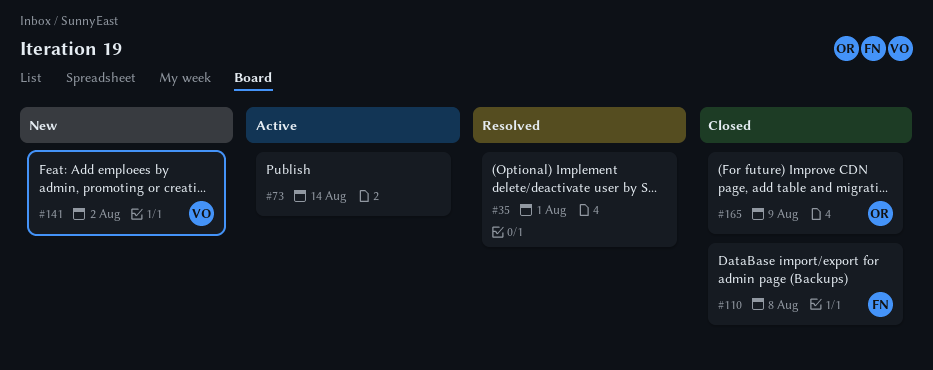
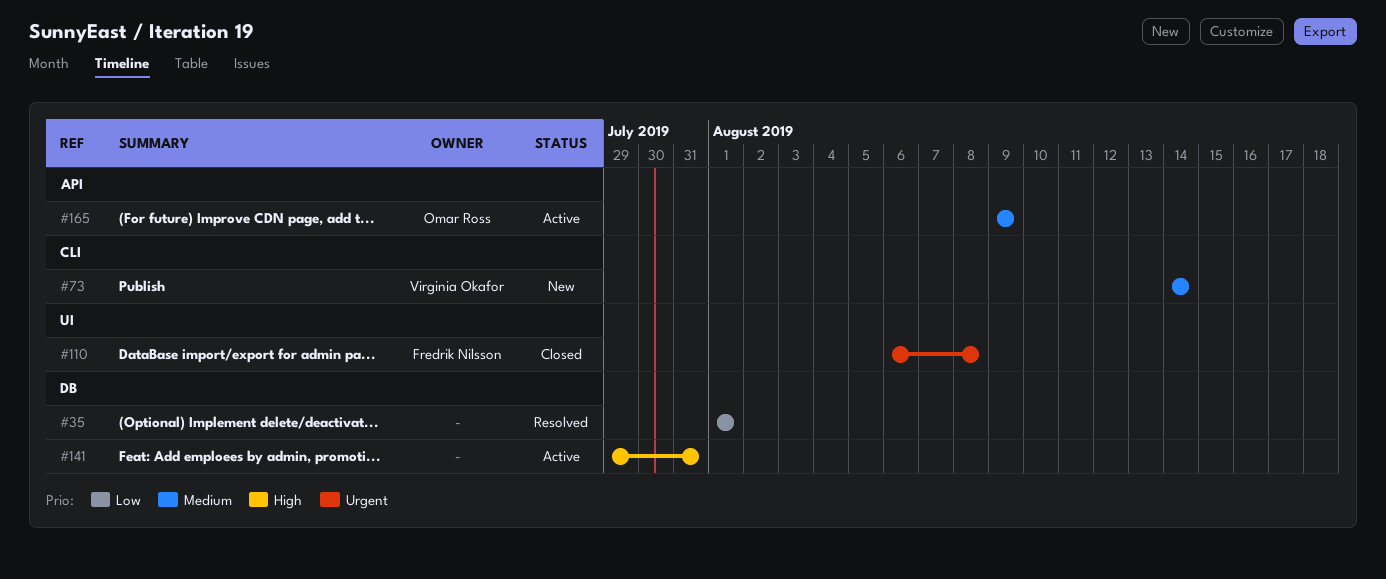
#73, status: Active -> New
#73, owner: none -> Virginia Okafor
#141, status: New -> Active
#141, owner: Virginia Okafor -> none
#141, due: Aug 2 -> Jul 31
#165, status: Closed -> Active

